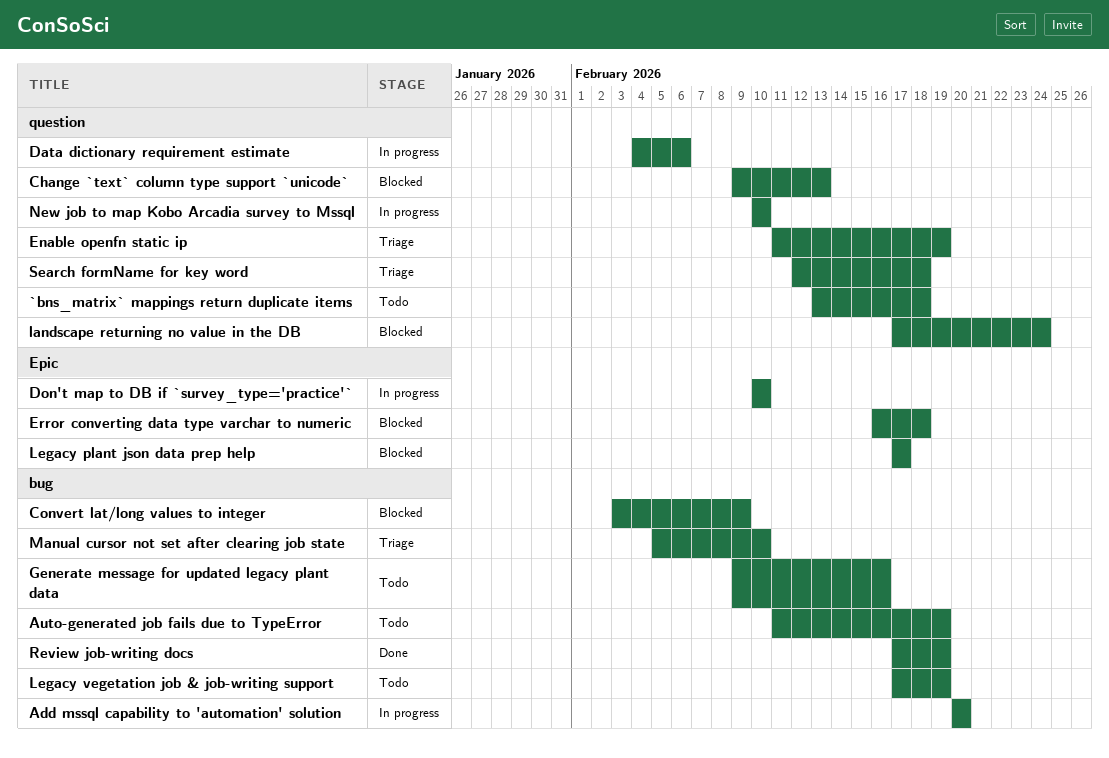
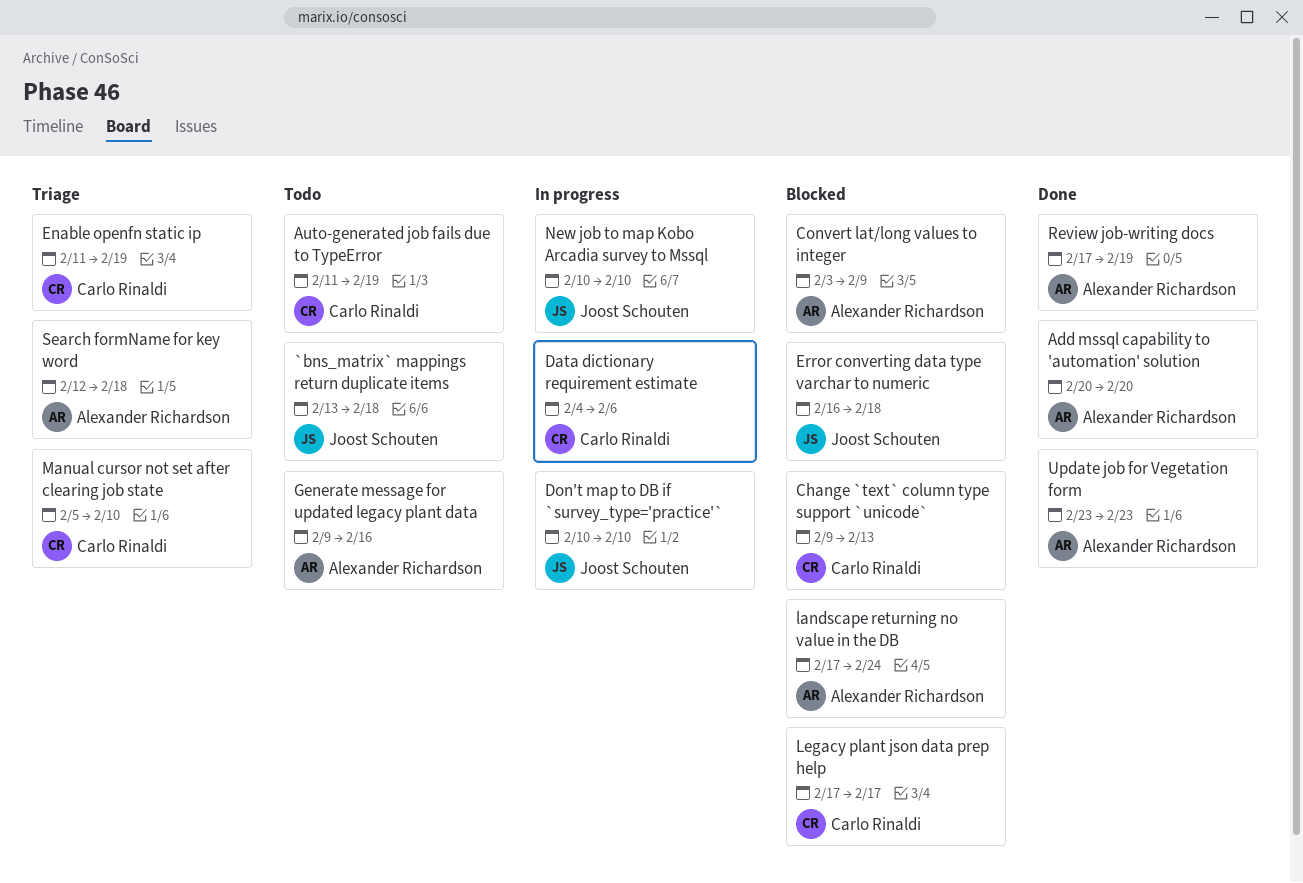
Add mssql capability to 'automation' solution, status: In progress -> Done
Legacy vegetation job & job-writing support: present -> none
Update job for Vegetation form: none -> present

